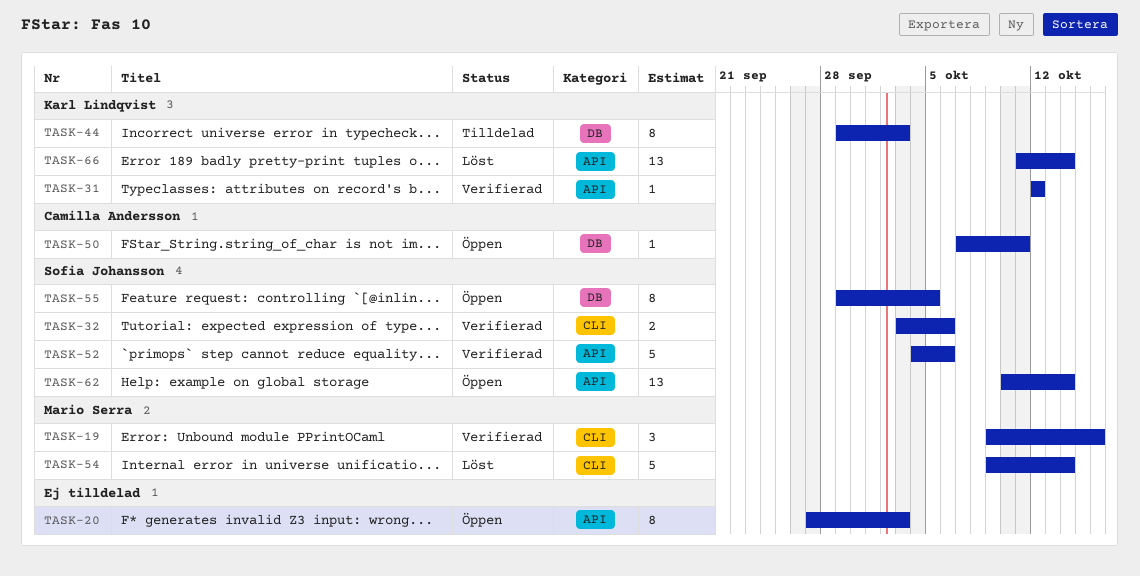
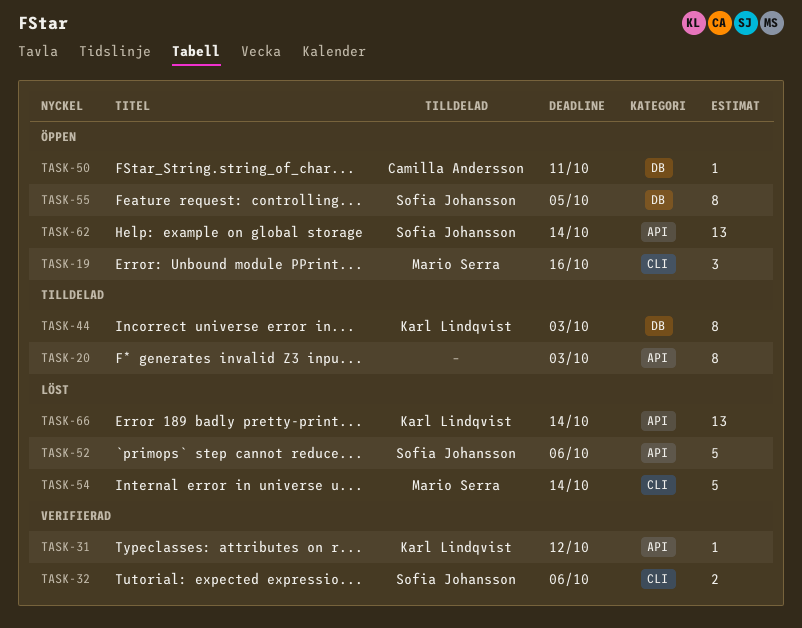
TASK-19, status: Verifierad -> Öppen
TASK-20, status: Öppen -> Tilldelad
TASK-52, status: Verifierad -> Löst

